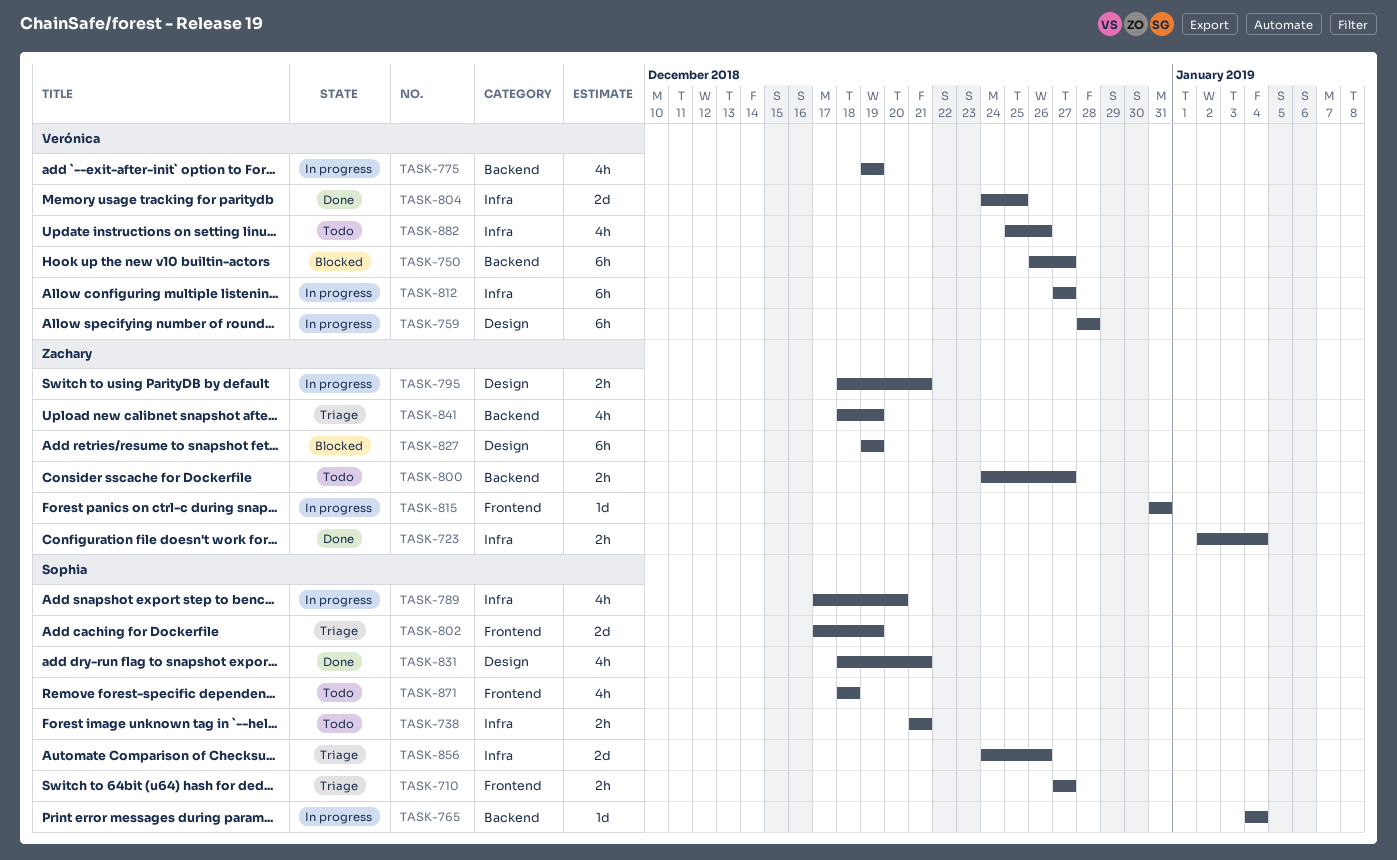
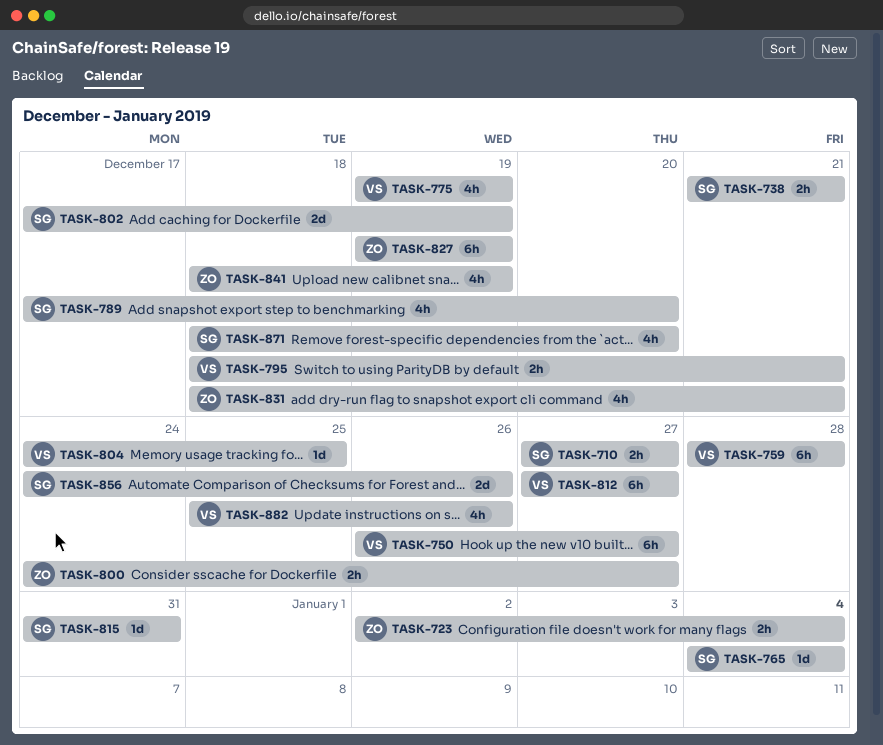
TASK-795, owner: Zachary -> Verónica
TASK-804, estimate: 2d -> 1d
TASK-815, owner: Zachary -> Sophia
TASK-831, owner: Sophia -> Zachary
TASK-871, due: Dec 18 -> Dec 20

